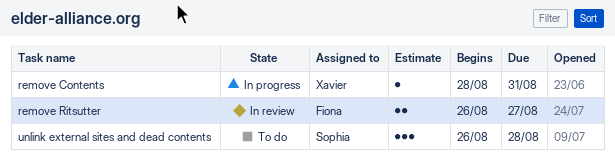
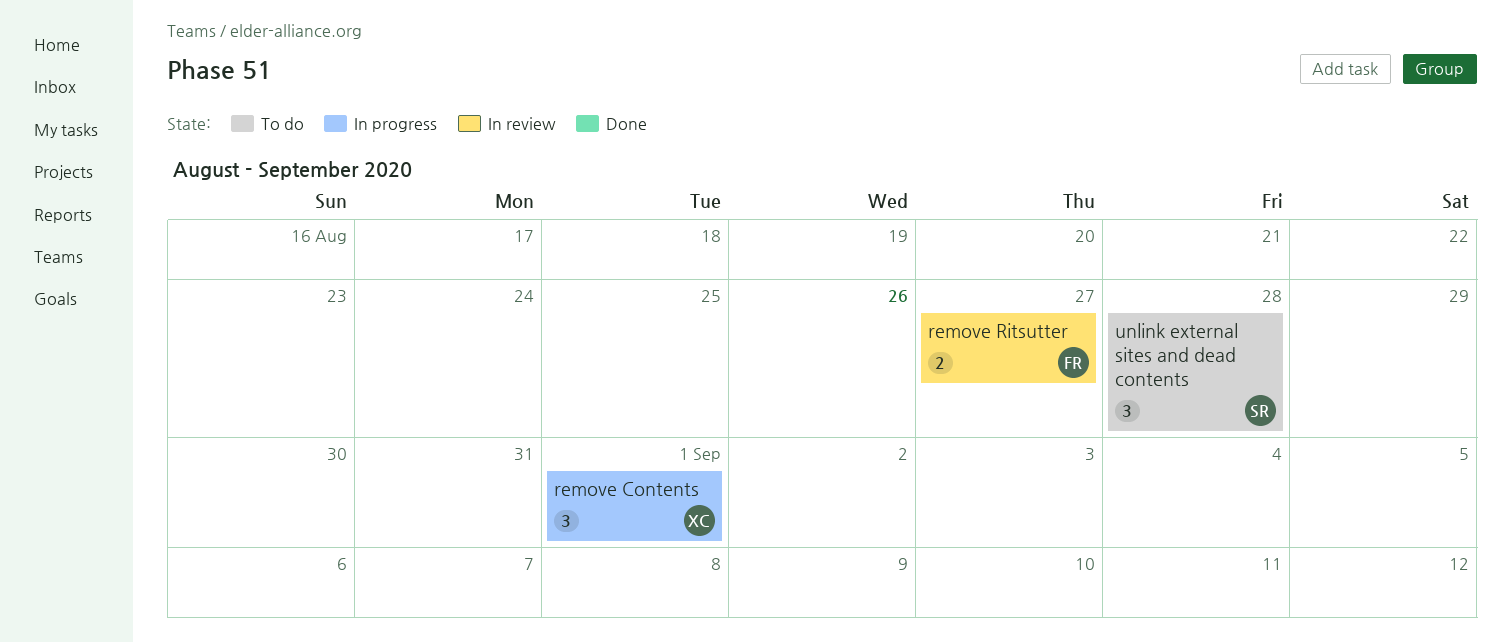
remove Contents, estimate: 1 -> 3
remove Contents, due: Aug 31 -> Sep 1

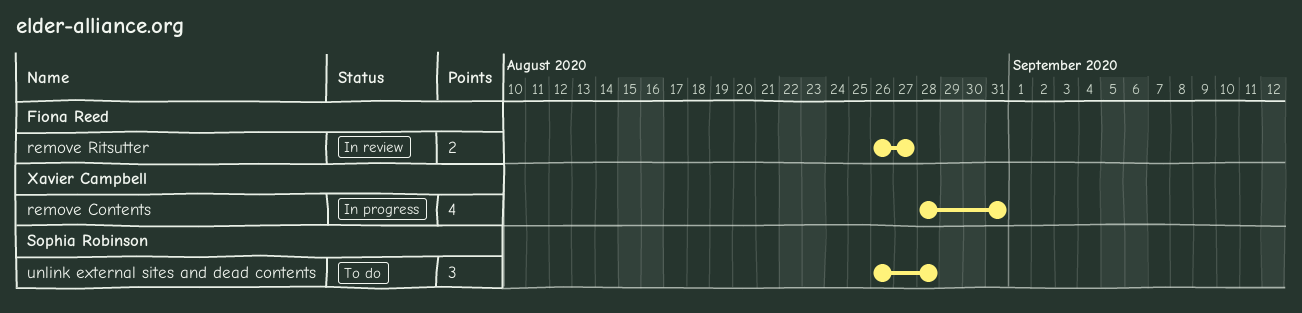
remove Contents, estimate: 3 -> 4
remove Contents, due: Sep 1 -> Aug 31

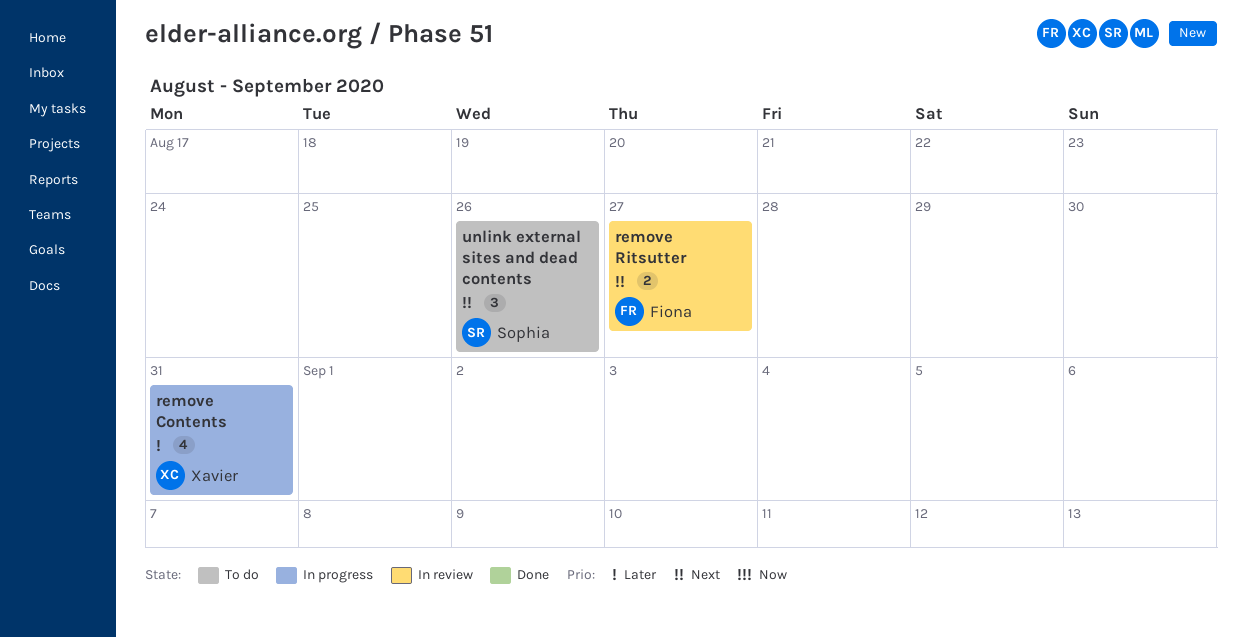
unlink external sites and dead contents, due: Aug 28 -> Aug 26

